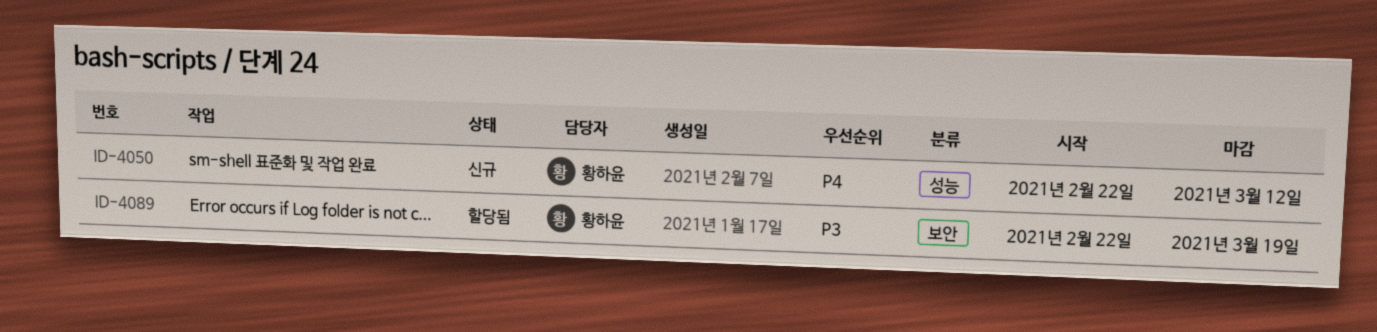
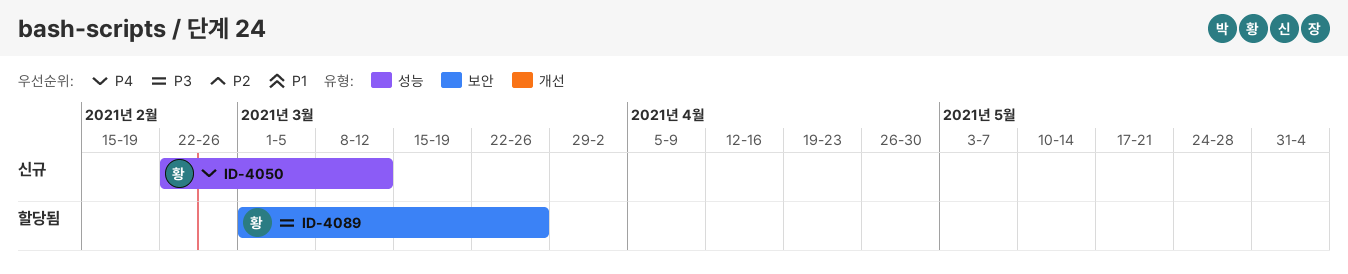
ID-4089, start: Feb 22 -> Mar 1
ID-4089, due: Mar 19 -> Mar 26

